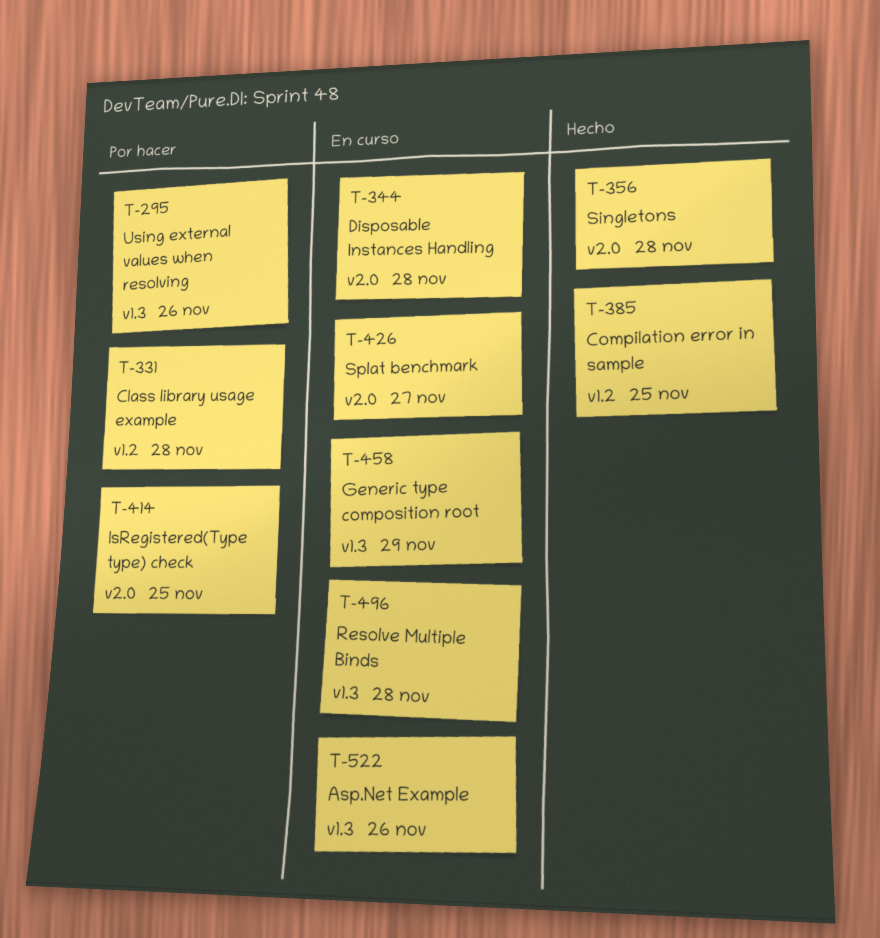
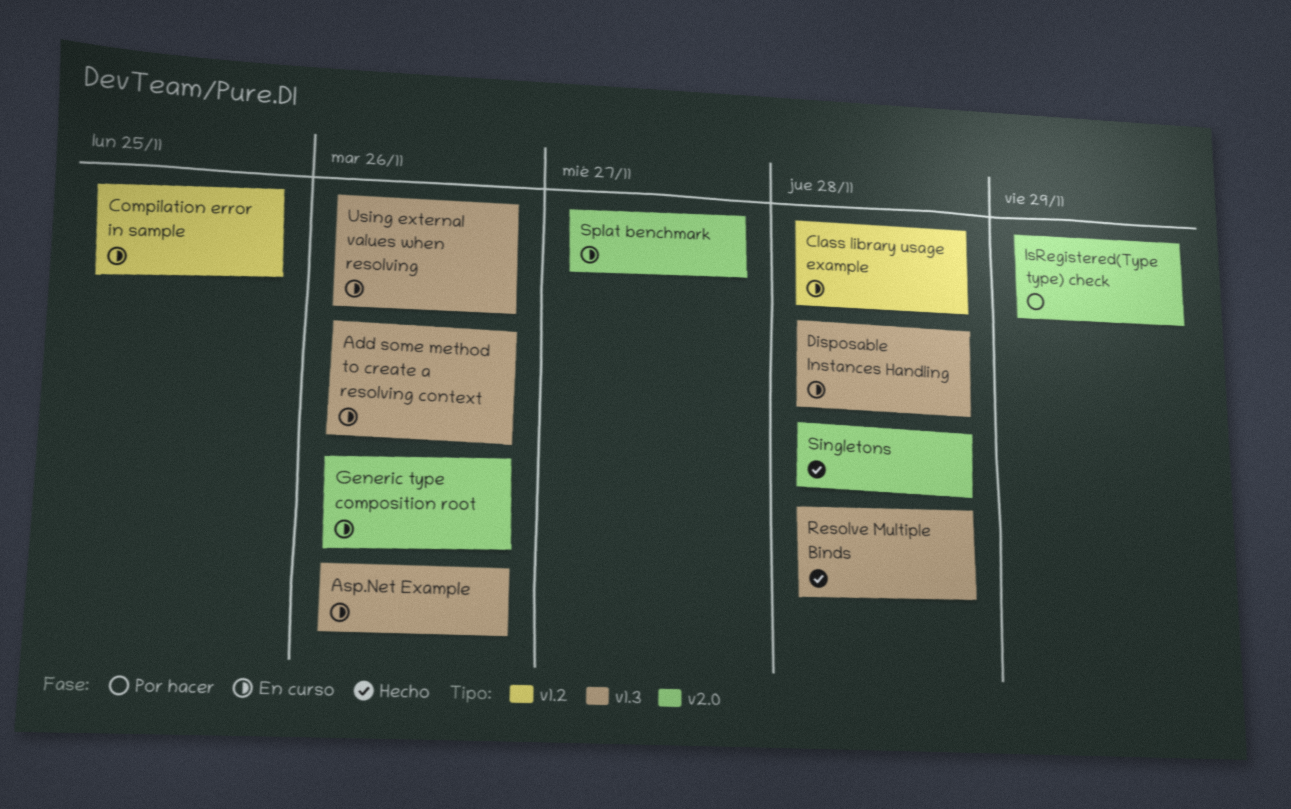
Add some method to create a resolving context: none -> present
Class library usage example, status: Por hacer -> En curso
Compilation error in sample, status: Hecho -> En curso
Disposable Instances Handling, label: v2.0 -> v1.3
Generic type composition root, label: v1.3 -> v2.0
Generic type composition root, due: Nov 29 -> Nov 26
IsRegistered(Type type) check, due: Nov 25 -> Nov 29
Resolve Multiple Binds, status: En curso -> Hecho
Using external values when resolving, status: Por hacer -> En curso

